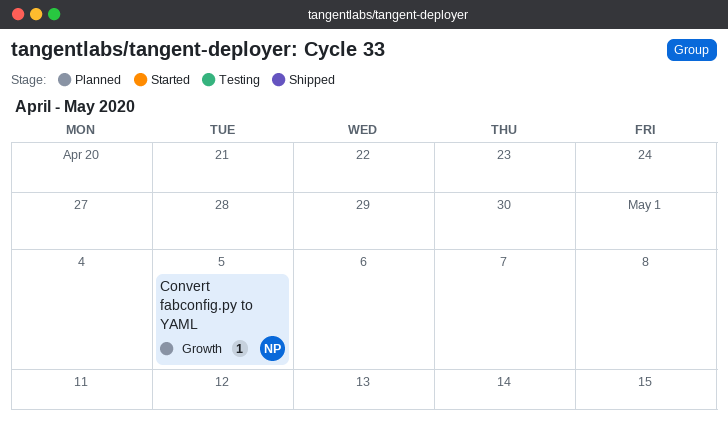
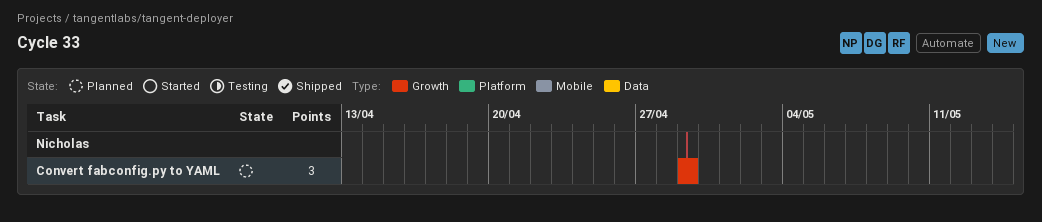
Convert fabconfig.py to YAML, estimate: 1 -> 3
Convert fabconfig.py to YAML, due: May 5 -> Apr 29

